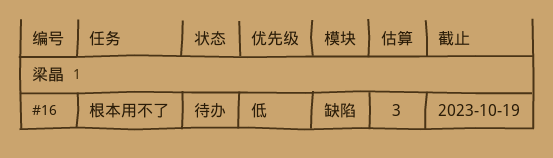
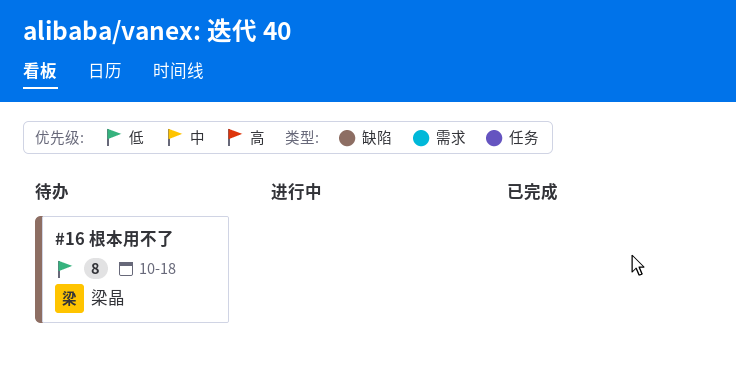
#16, estimate: 3 -> 8
#16, due: Oct 19 -> Oct 18

